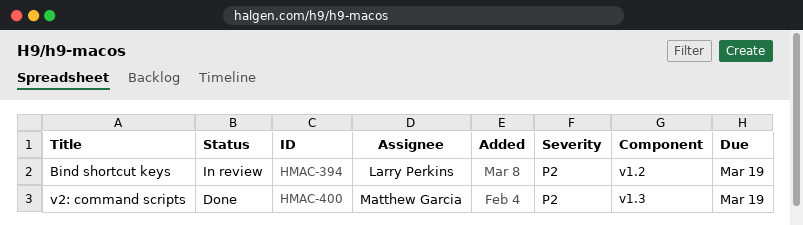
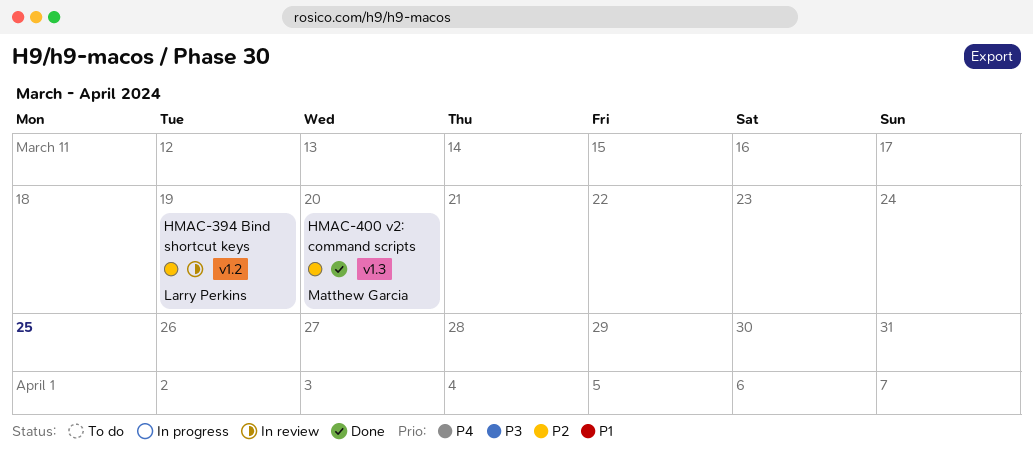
HMAC-400, due: Mar 19 -> Mar 20

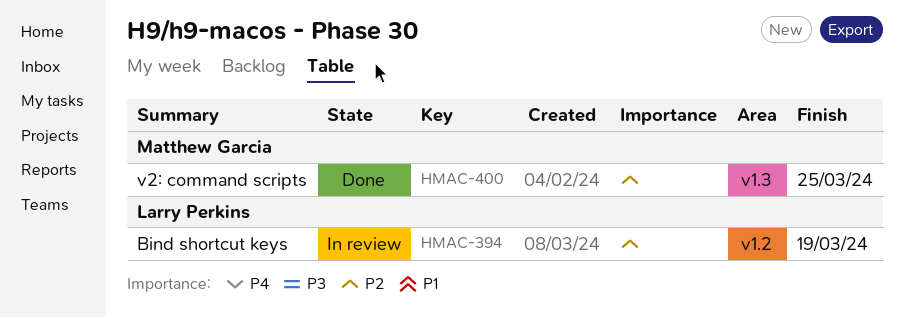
HMAC-400, due: Mar 20 -> Mar 25

